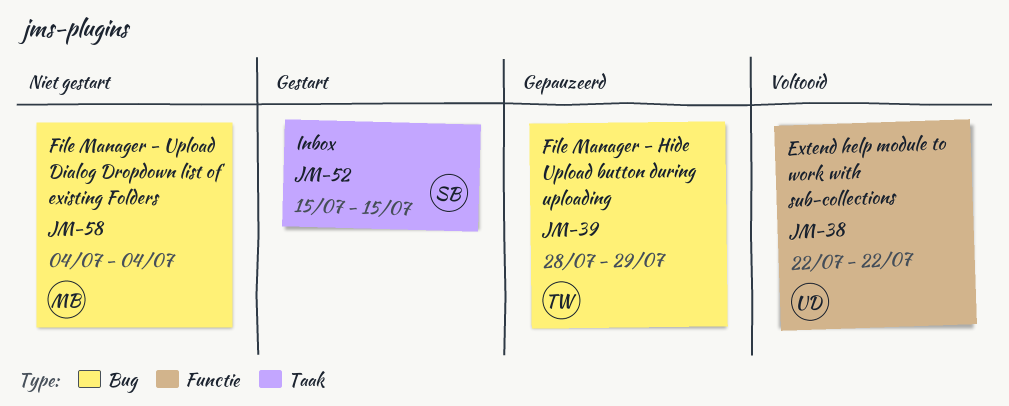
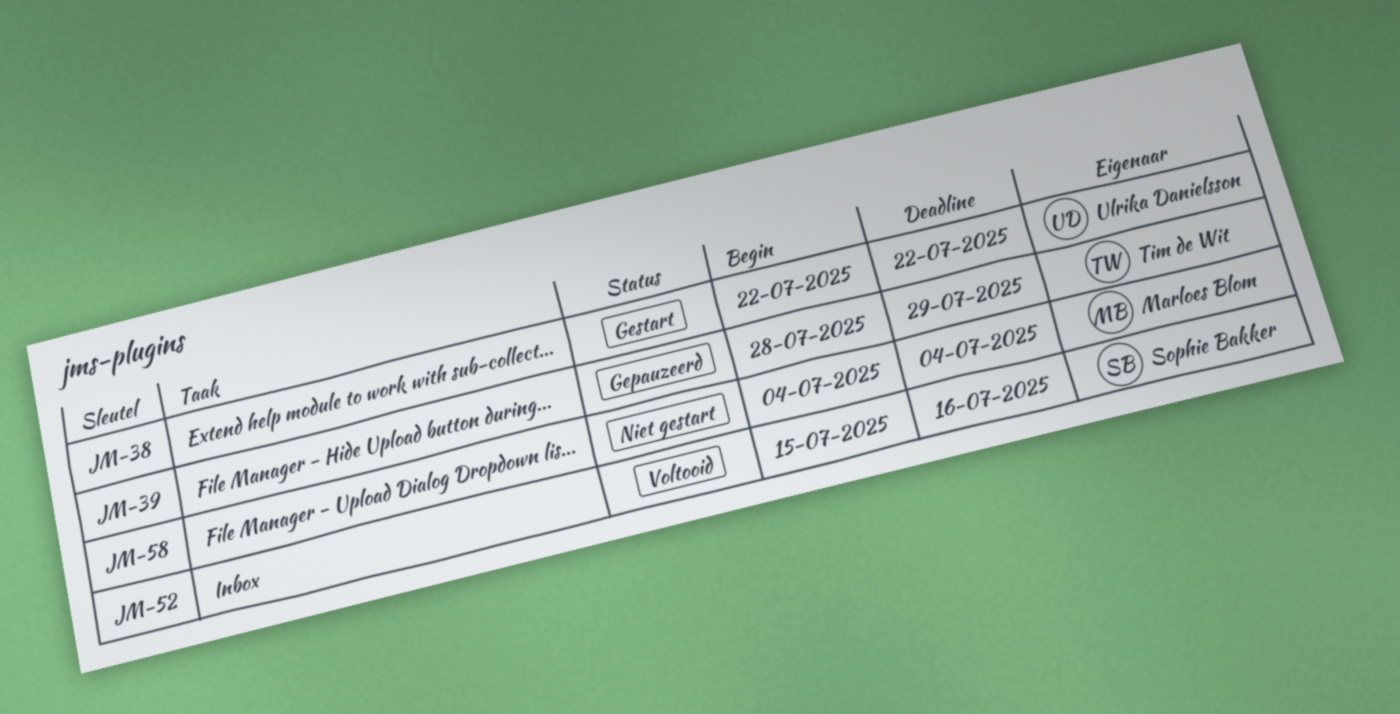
JM-38, status: Voltooid -> Gestart
JM-52, status: Gestart -> Voltooid
JM-52, due: Jul 15 -> Jul 16

